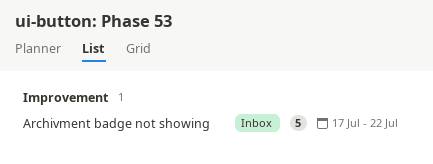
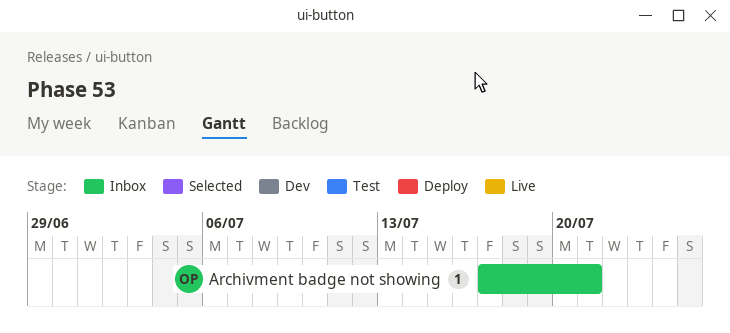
Archivment badge not showing, estimate: 5 -> 1
Archivment badge not showing, due: Jul 22 -> Jul 21

